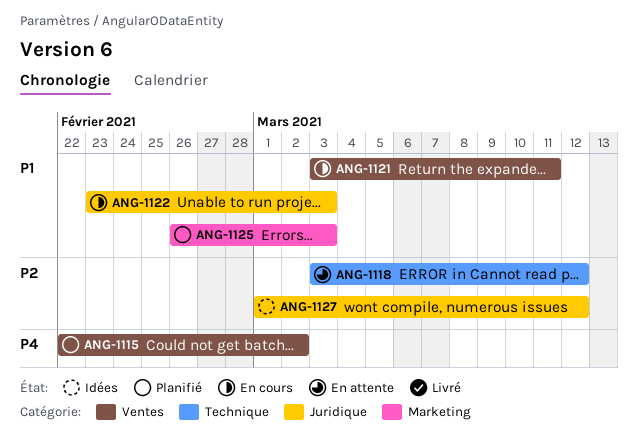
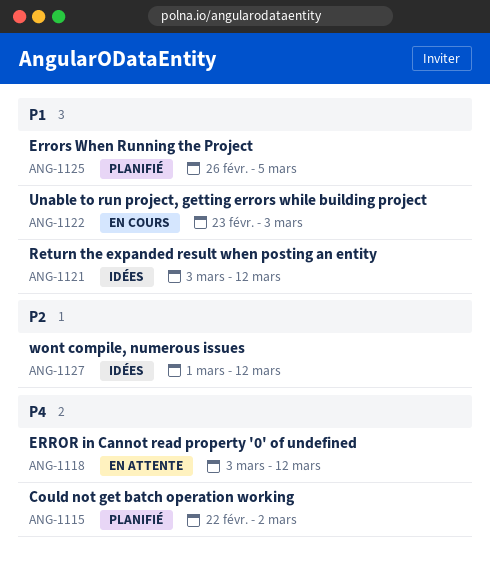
ANG-1118, priority: P2 -> P4
ANG-1121, status: En cours -> Idées
ANG-1121, due: Mar 11 -> Mar 12
ANG-1125, due: Mar 3 -> Mar 5

